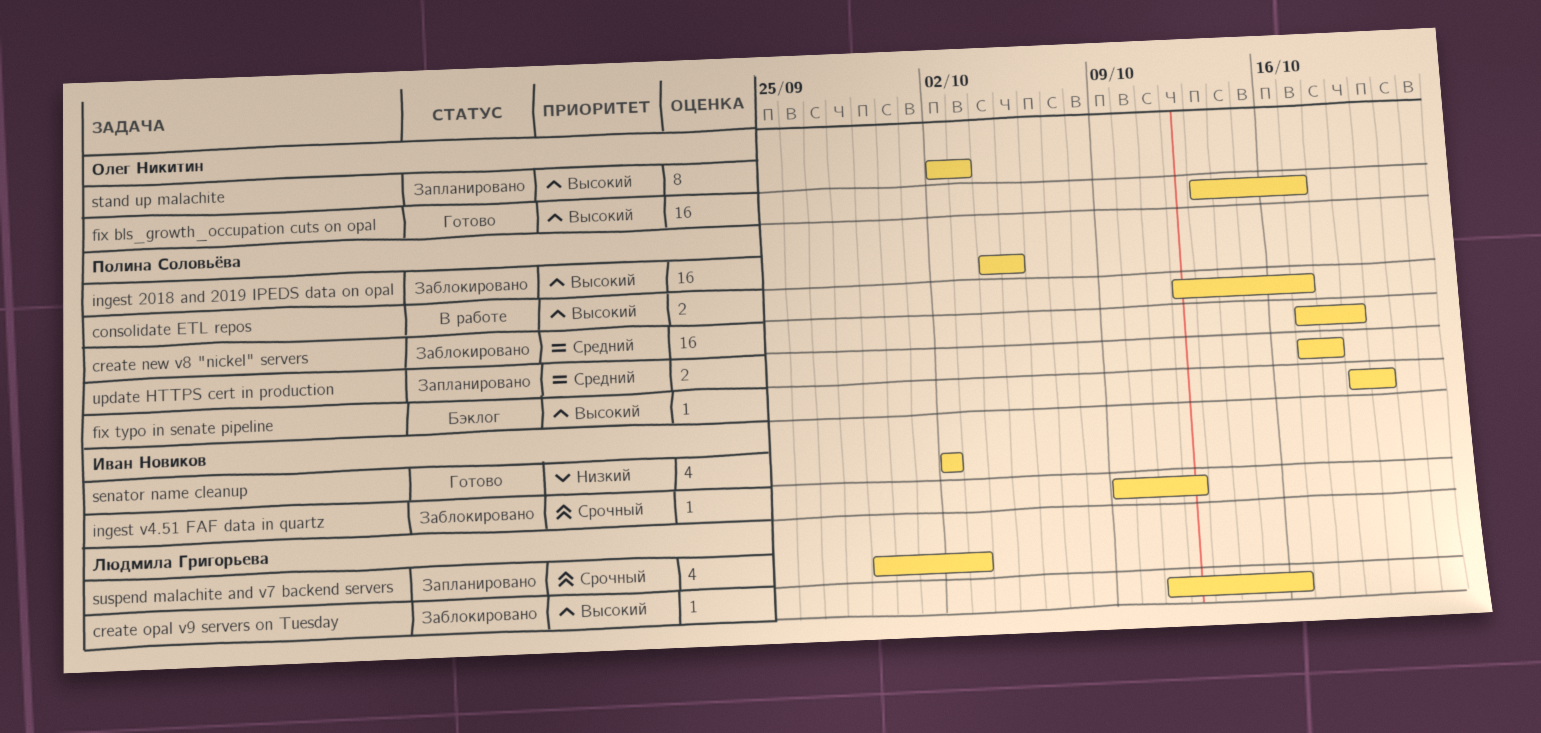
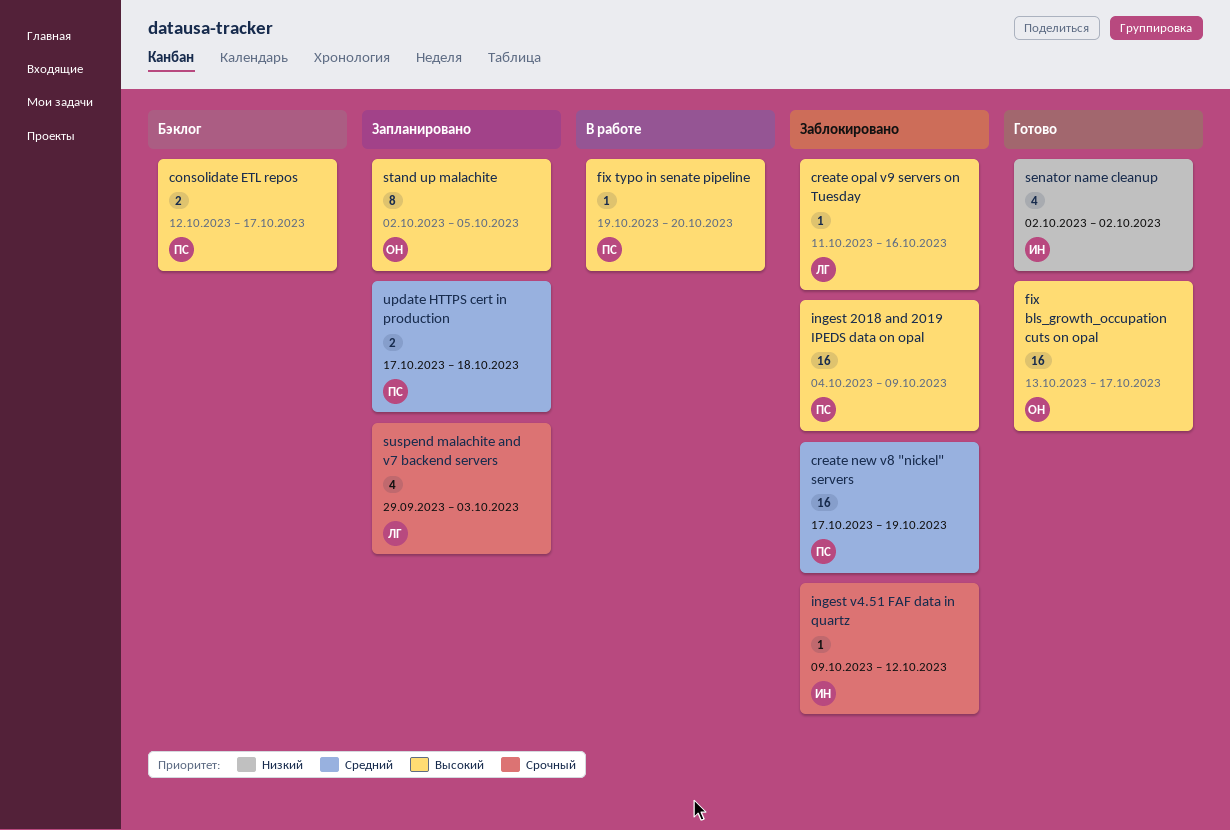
consolidate ETL repos, status: В работе -> Бэклог
fix typo in senate pipeline, status: Бэклог -> В работе
ingest 2018 and 2019 IPEDS data on opal, due: Oct 5 -> Oct 9
stand up malachite, due: Oct 3 -> Oct 5

